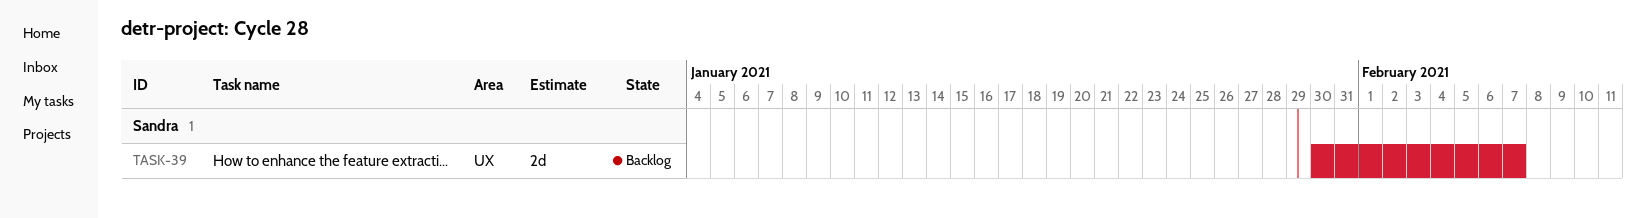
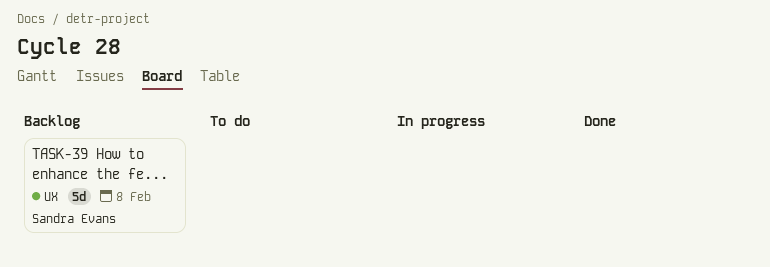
TASK-39, estimate: 2d -> 5d
TASK-39, due: Feb 7 -> Feb 8

